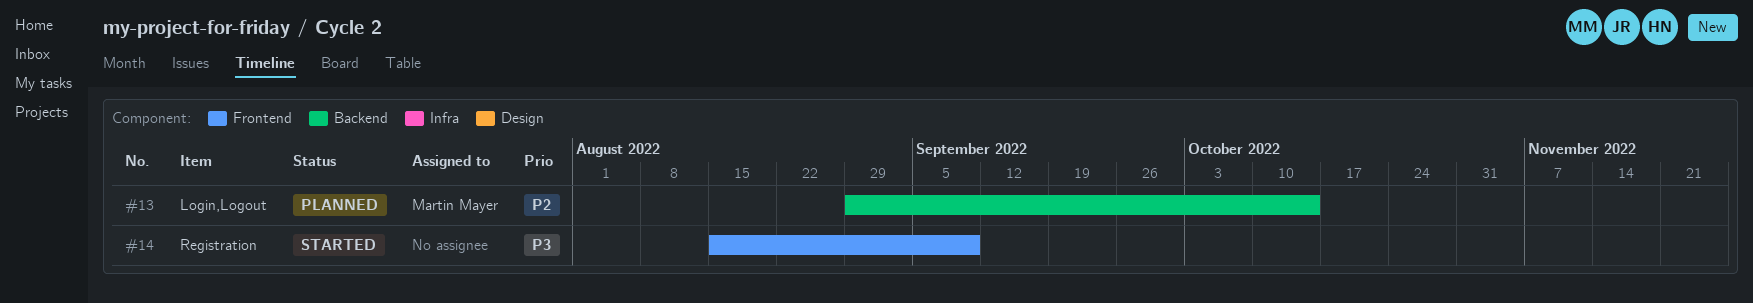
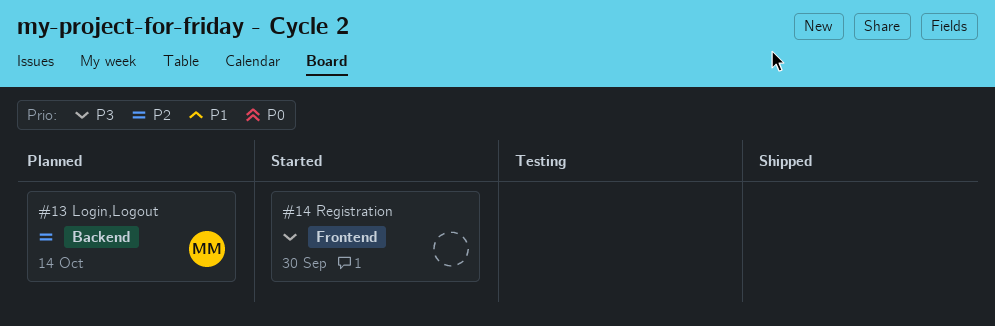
#14, due: Sep 9 -> Sep 30

